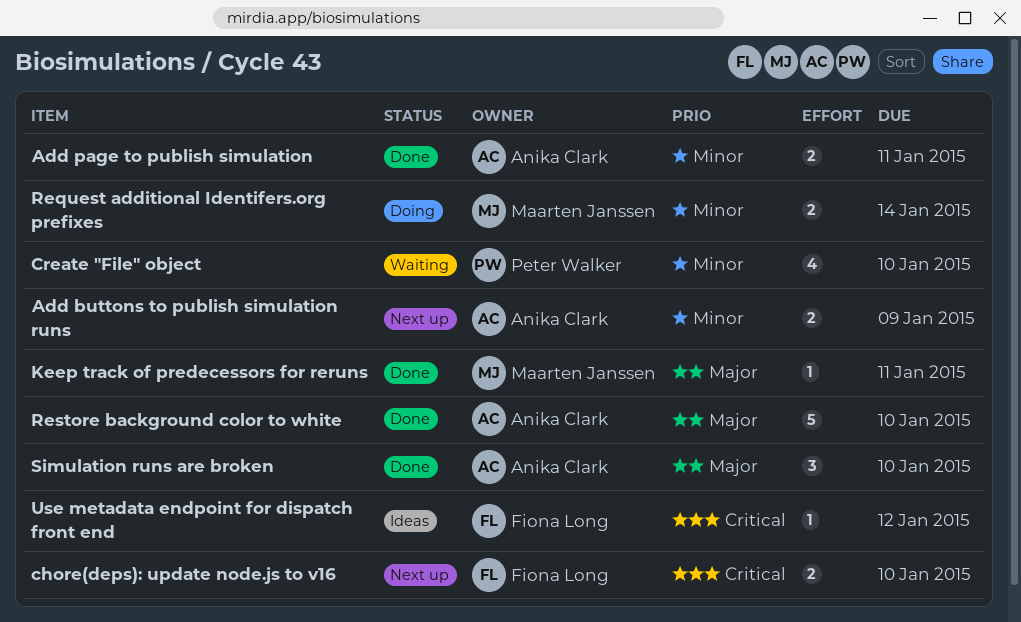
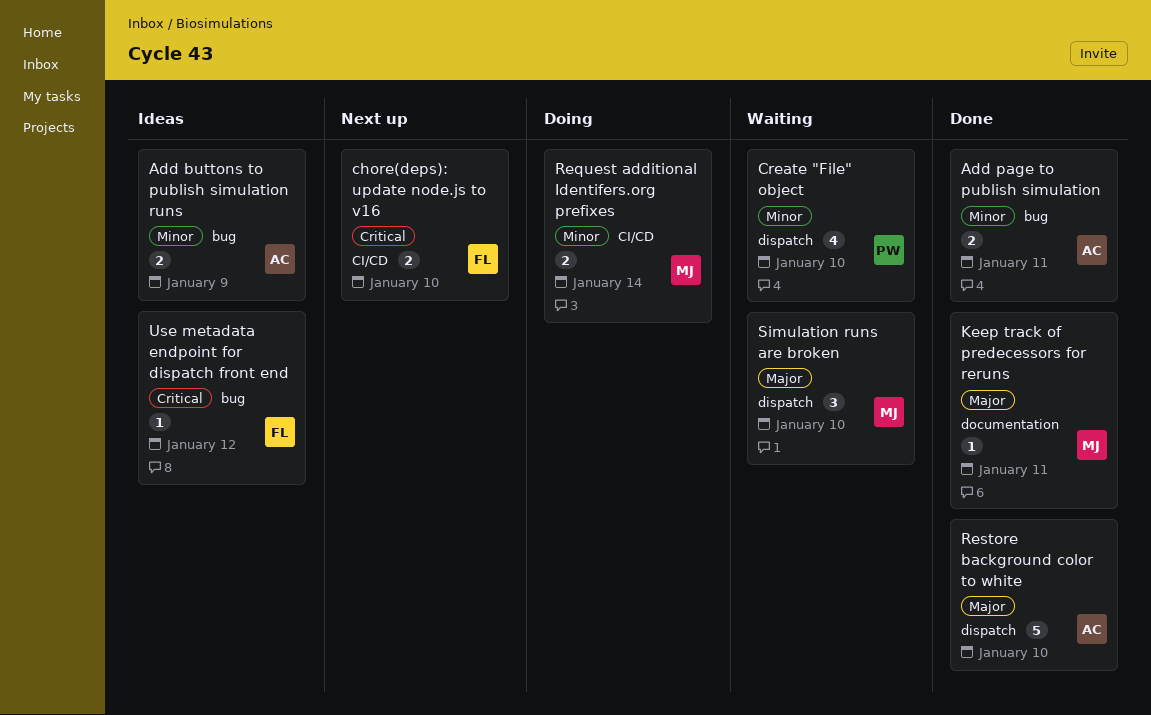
Add buttons to publish simulation runs, status: Next up -> Ideas
Simulation runs are broken, status: Done -> Waiting
Simulation runs are broken, owner: Anika Clark -> Maarten Janssen

